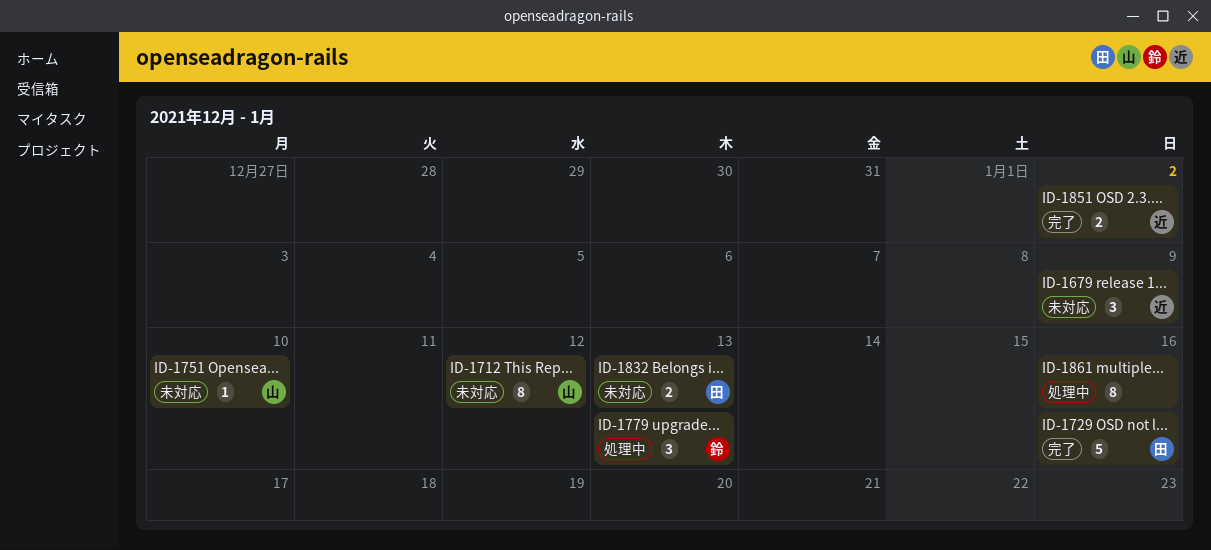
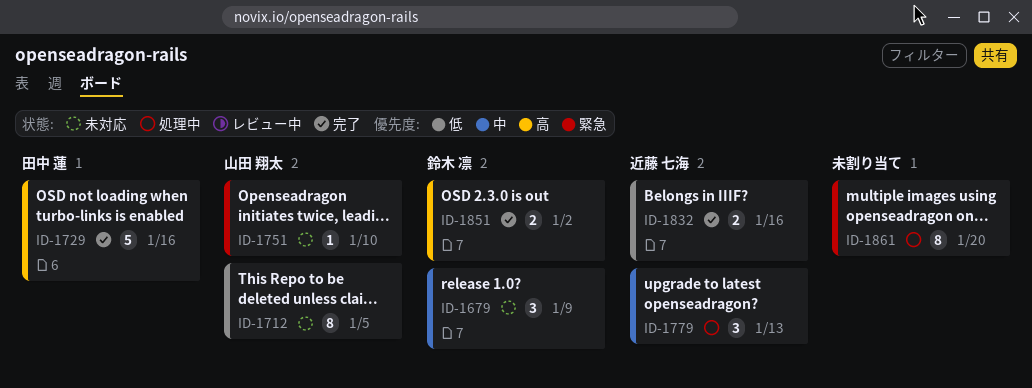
ID-1679, owner: 近藤 七海 -> 鈴木 凛
ID-1712, due: Jan 12 -> Jan 5
ID-1779, owner: 鈴木 凛 -> 近藤 七海
ID-1832, status: 未対応 -> 完了
ID-1832, owner: 田中 蓮 -> 近藤 七海
ID-1832, due: Jan 13 -> Jan 16
ID-1851, owner: 近藤 七海 -> 鈴木 凛
ID-1861, due: Jan 16 -> Jan 20

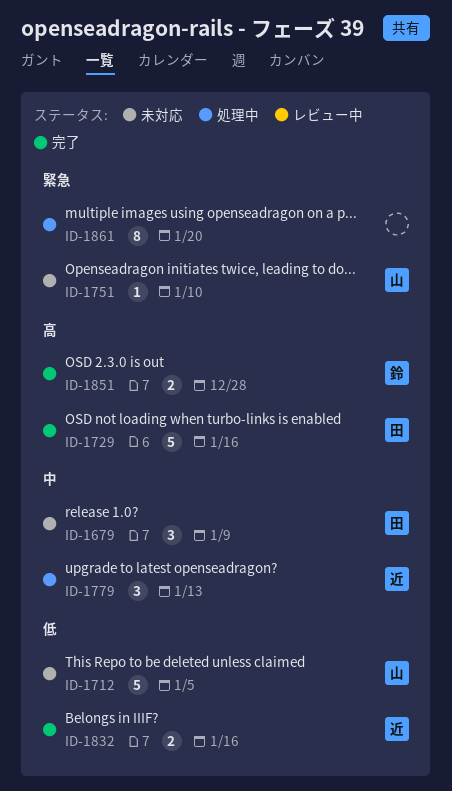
ID-1679, owner: 鈴木 凛 -> 田中 蓮
ID-1712, estimate: 8 -> 5
ID-1851, due: Jan 2 -> Dec 28

